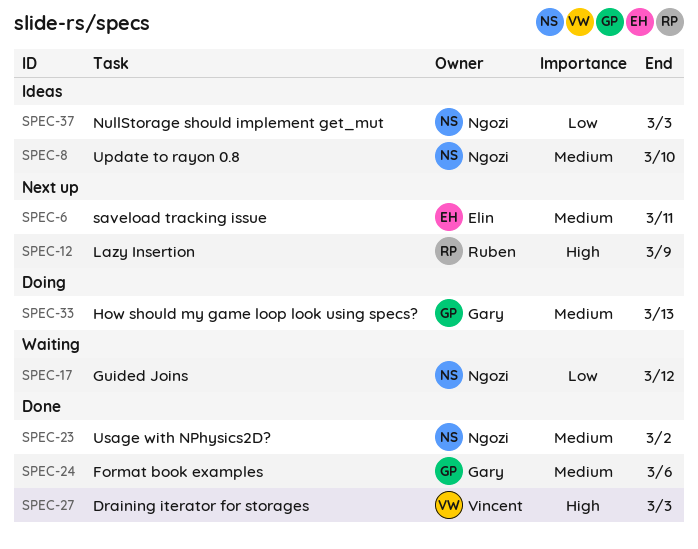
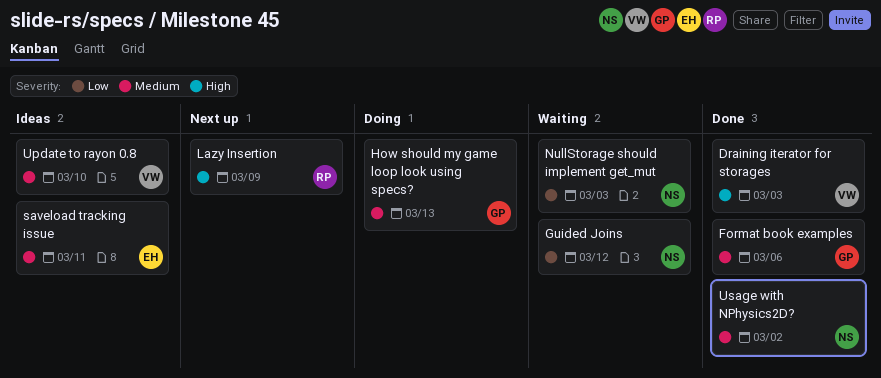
NullStorage should implement get_mut, status: Ideas -> Waiting
saveload tracking issue, status: Next up -> Ideas
Update to rayon 0.8, owner: Ngozi -> Vincent

